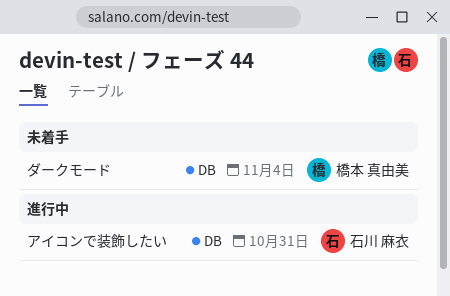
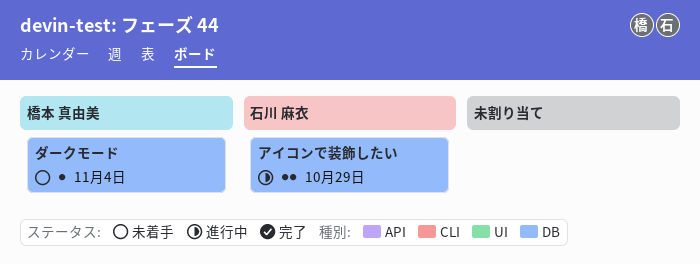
アイコンで装飾したい, due: Oct 31 -> Oct 29

